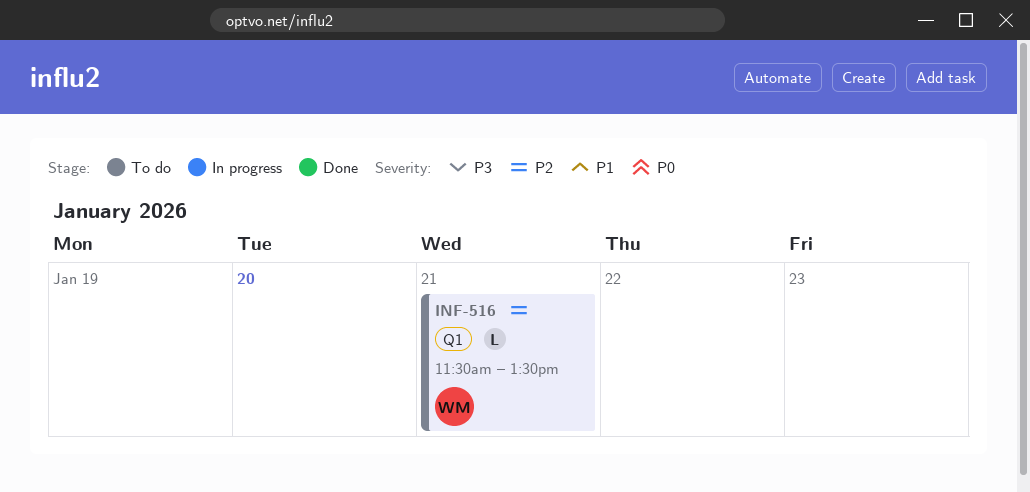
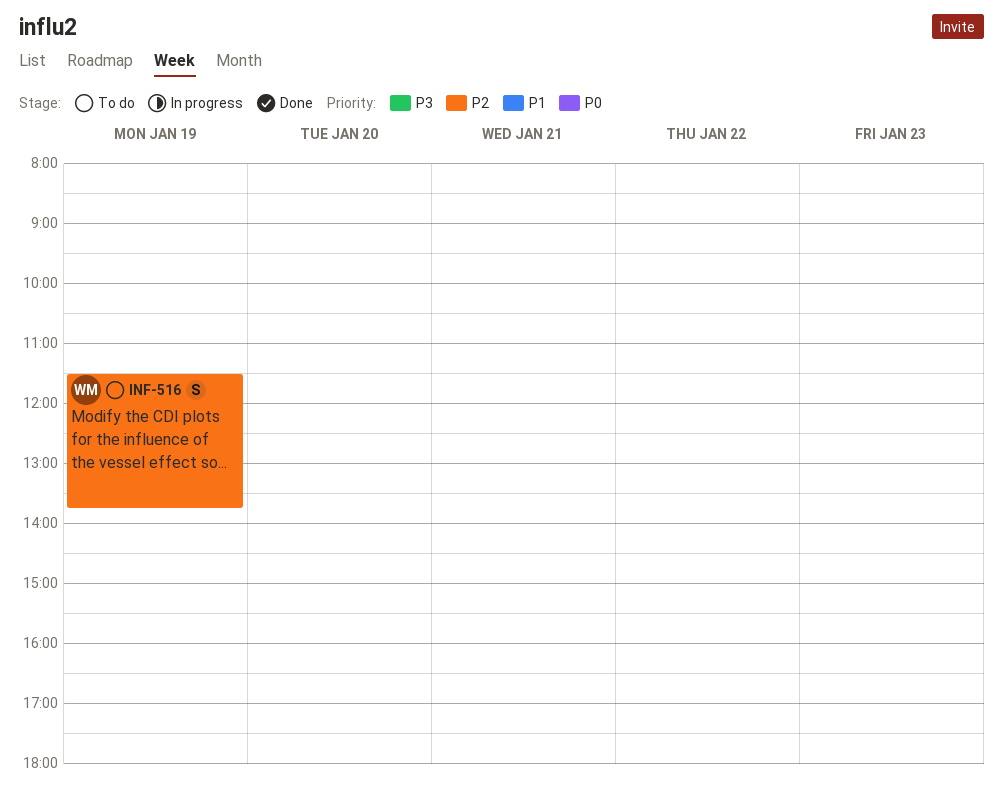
INF-516, estimate: L -> S
INF-516, day: Jan 21 -> Jan 19
INF-516, ends: 13:30 -> 13:45

